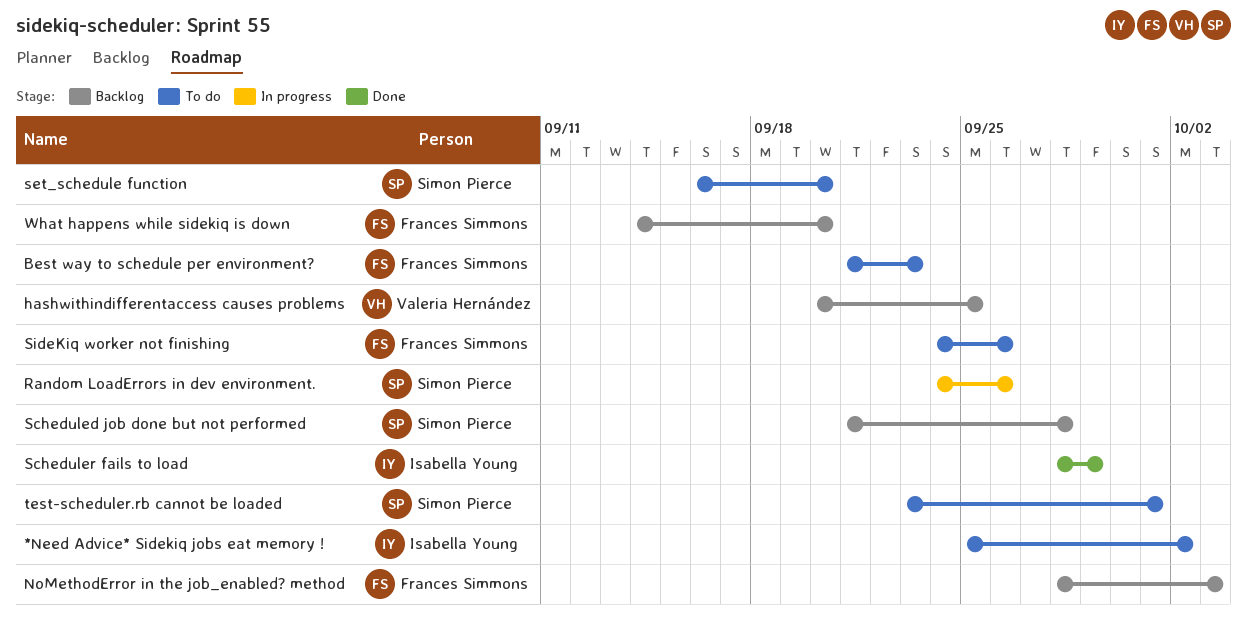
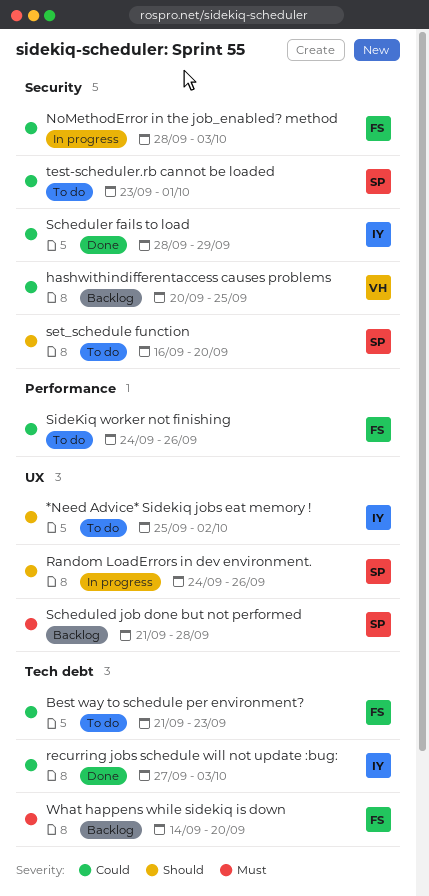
NoMethodError in the job_enabled? method, status: Backlog -> In progress
recurring jobs schedule will not update :bug:: none -> present

